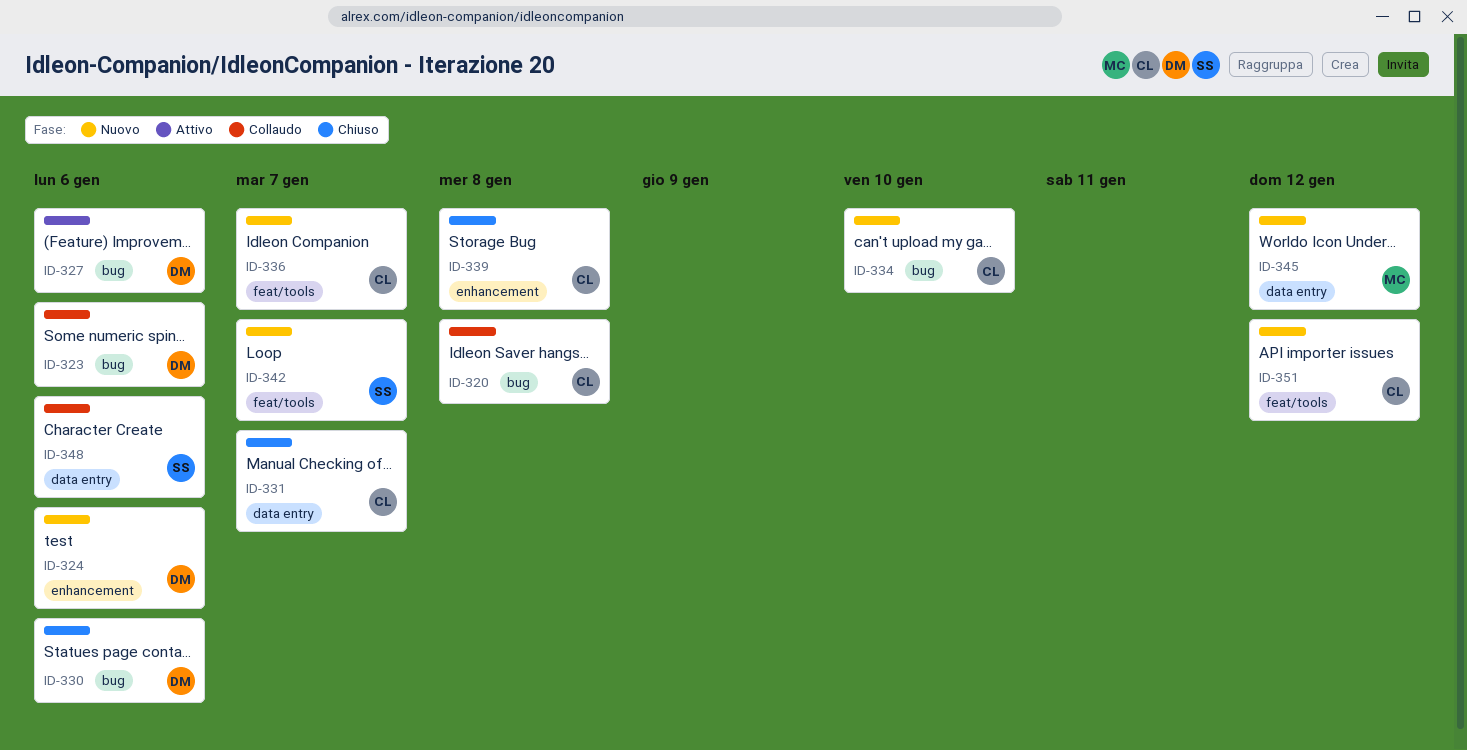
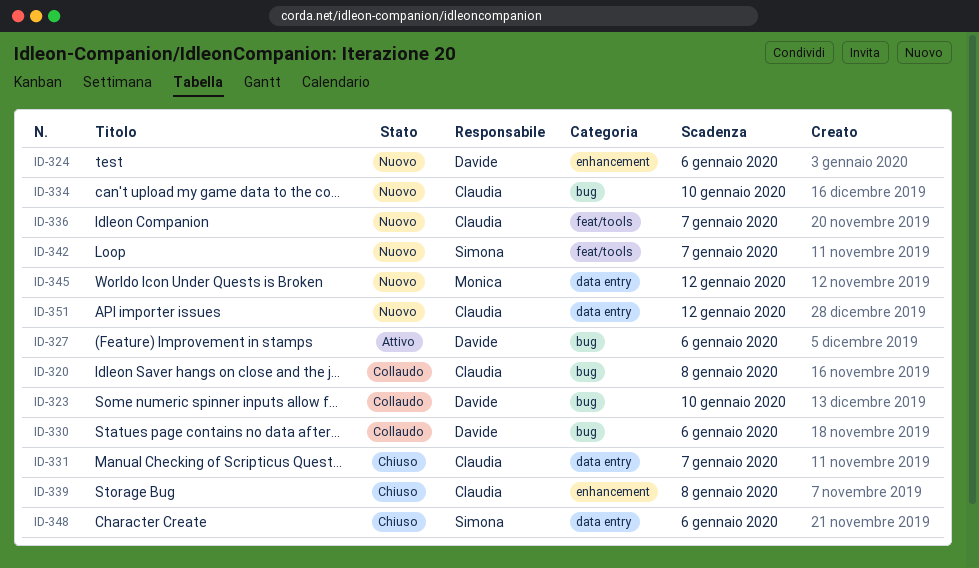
ID-323, due: Jan 6 -> Jan 10
ID-330, status: Chiuso -> Collaudo
ID-348, status: Collaudo -> Chiuso
ID-351, label: feat/tools -> data entry

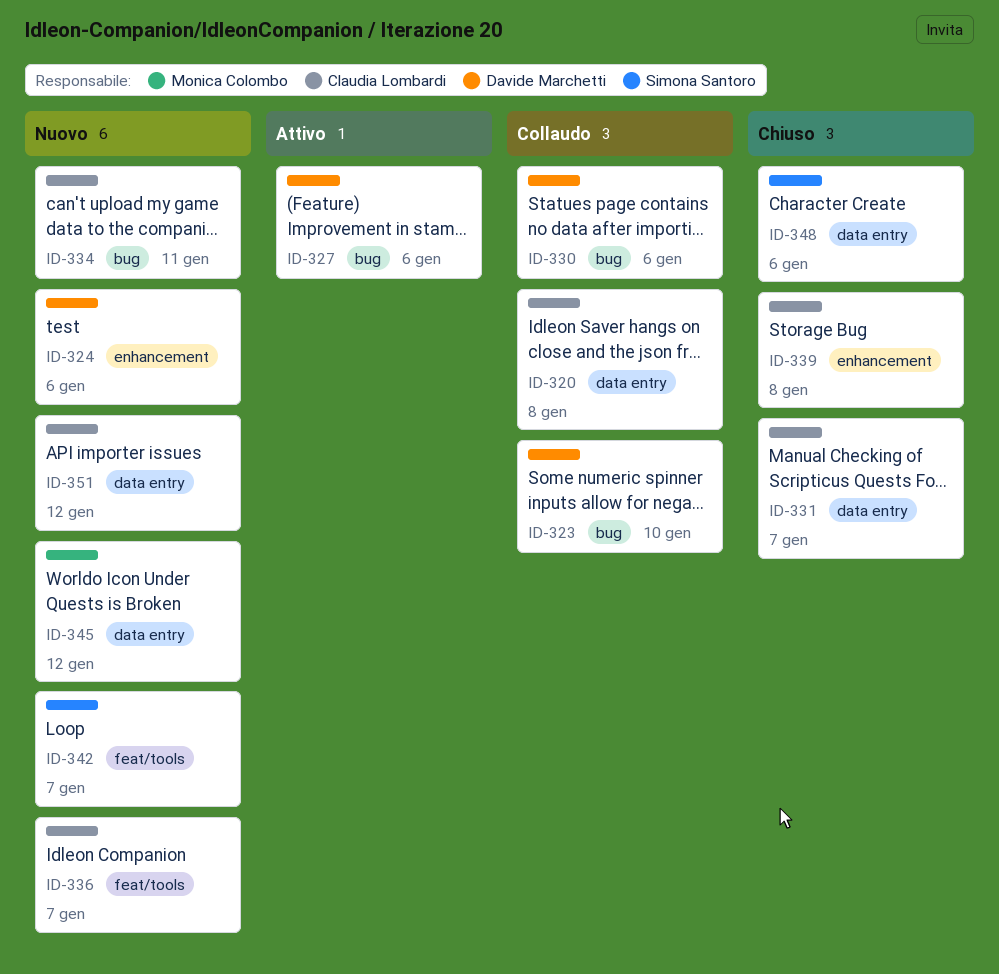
ID-320, label: bug -> data entry
ID-334, due: Jan 10 -> Jan 11

